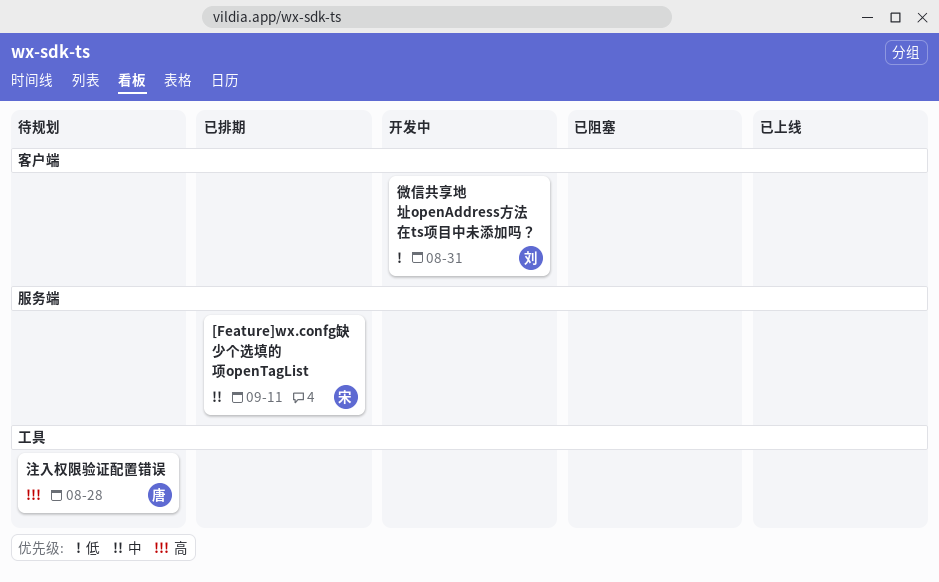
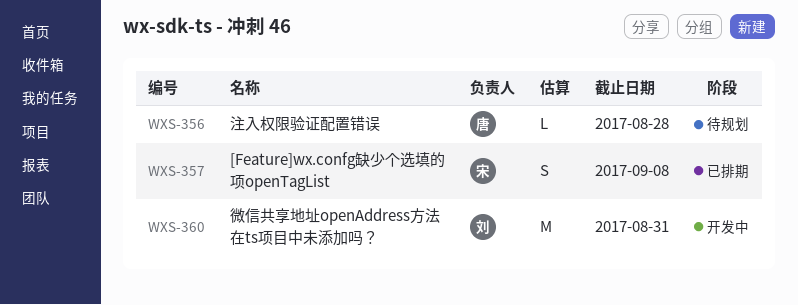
[Feature]wx.confg缺少个选填的项openTagList, due: Sep 11 -> Sep 8

